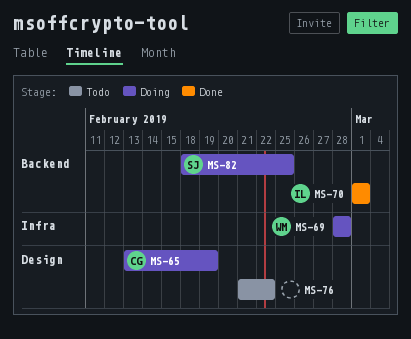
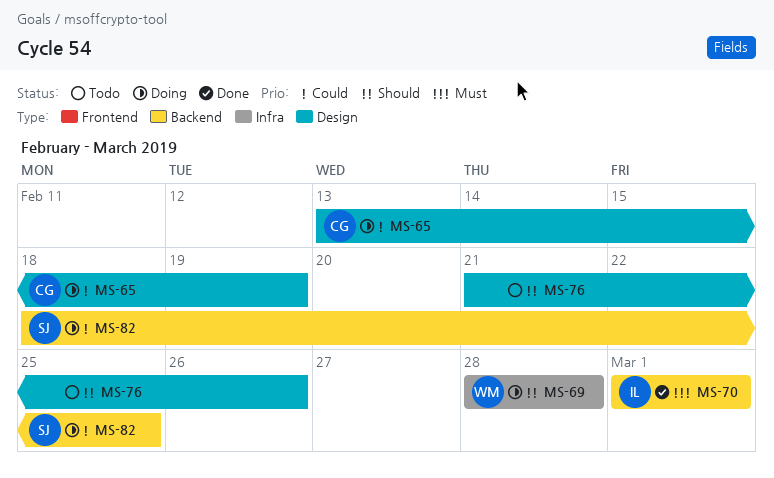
MS-76, due: Feb 22 -> Feb 26

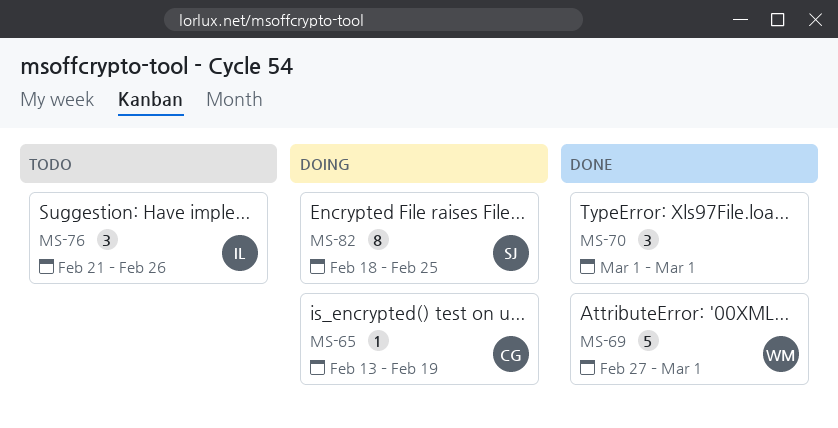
MS-69, status: Doing -> Done
MS-69, start: Feb 28 -> Feb 27
MS-69, due: Feb 28 -> Mar 1
MS-70, owner: IL -> none
MS-76, owner: none -> IL

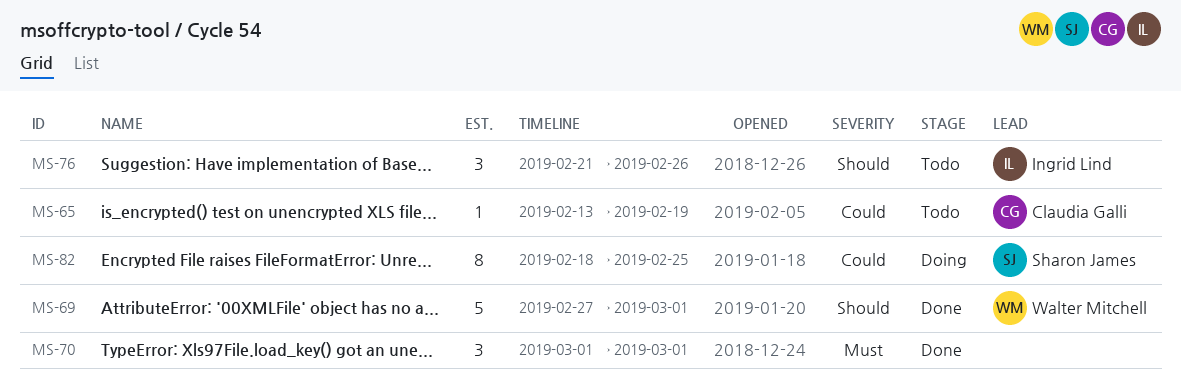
MS-65, status: Doing -> Todo

